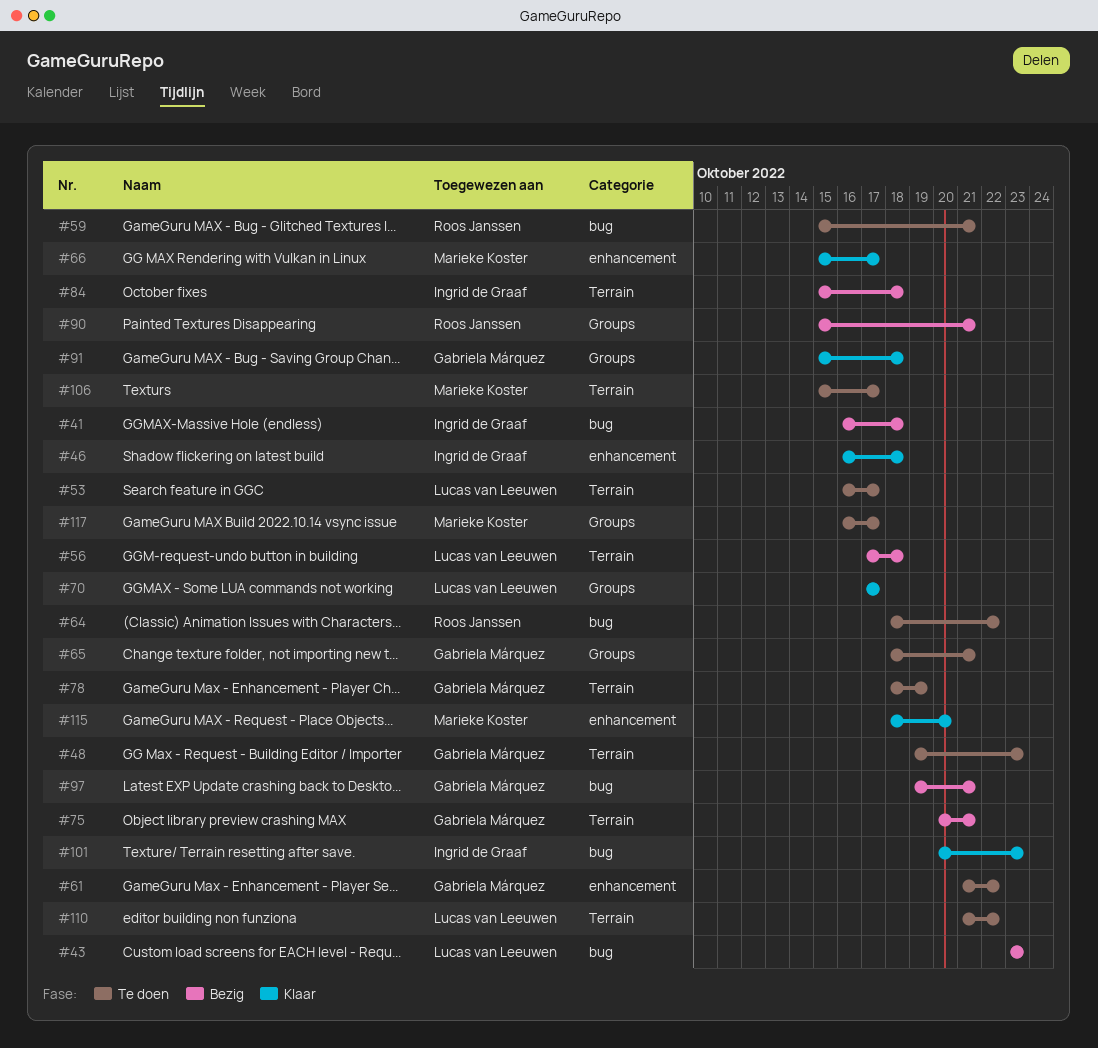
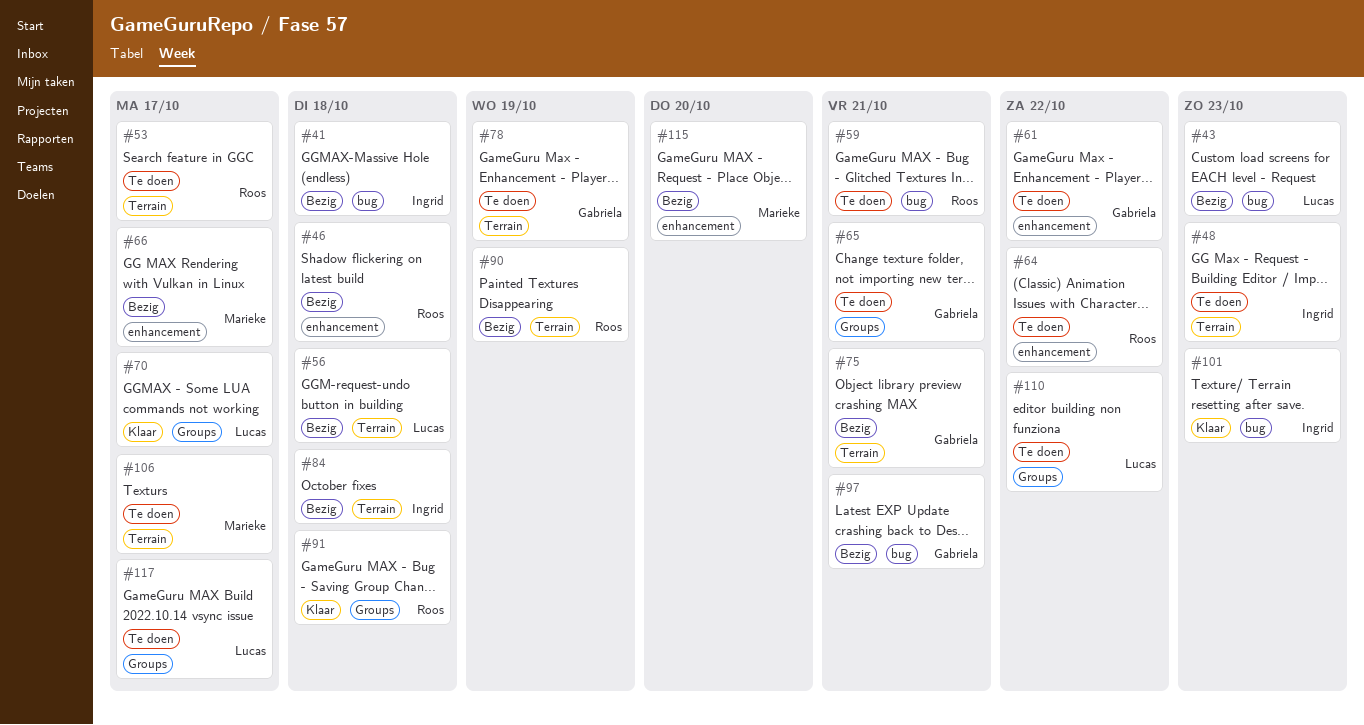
#46, status: Klaar -> Bezig
#46, owner: Ingrid de Graaf -> Roos Janssen
#48, owner: Gabriela Márquez -> Ingrid de Graaf
#53, owner: Lucas van Leeuwen -> Roos Janssen
#64, label: bug -> enhancement
#66, status: Klaar -> Bezig
#90, label: Groups -> Terrain
#90, due: Oct 21 -> Oct 19
#91, owner: Gabriela Márquez -> Roos Janssen
#110, label: Terrain -> Groups
#115, status: Klaar -> Bezig
#117, owner: Marieke Koster -> Lucas van Leeuwen

